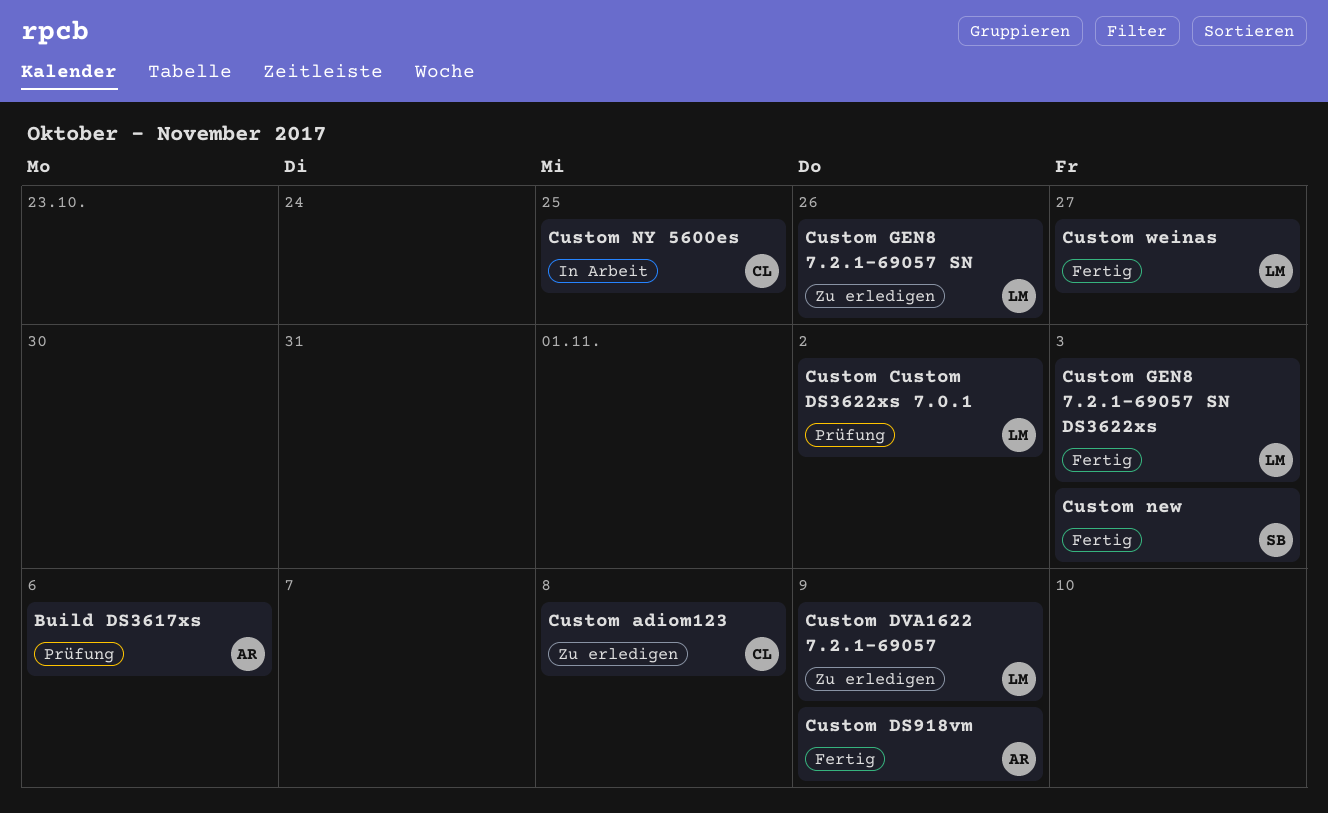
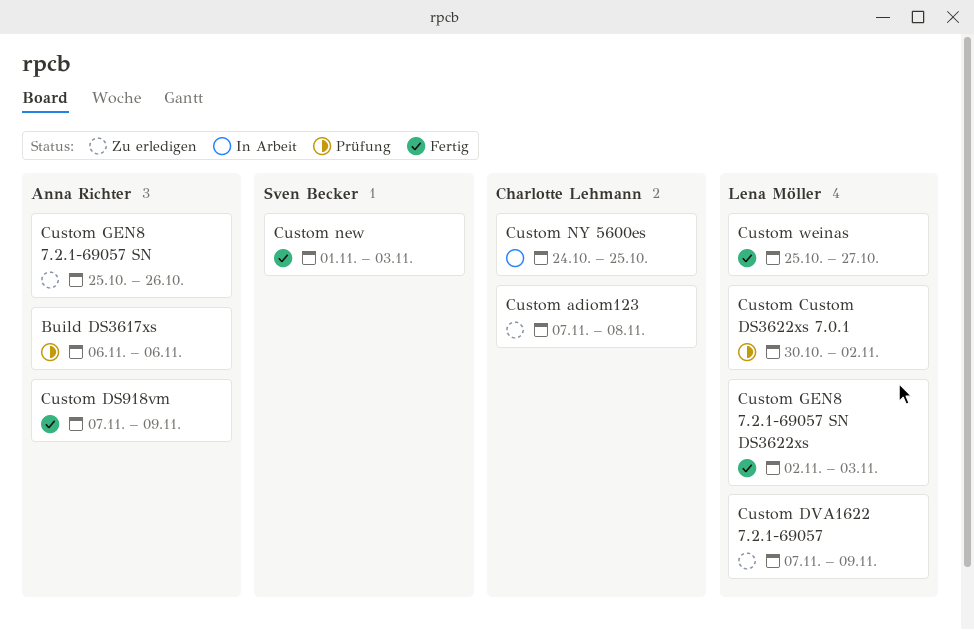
Custom GEN8 7.2.1-69057 SN, owner: Lena Möller -> Anna Richter

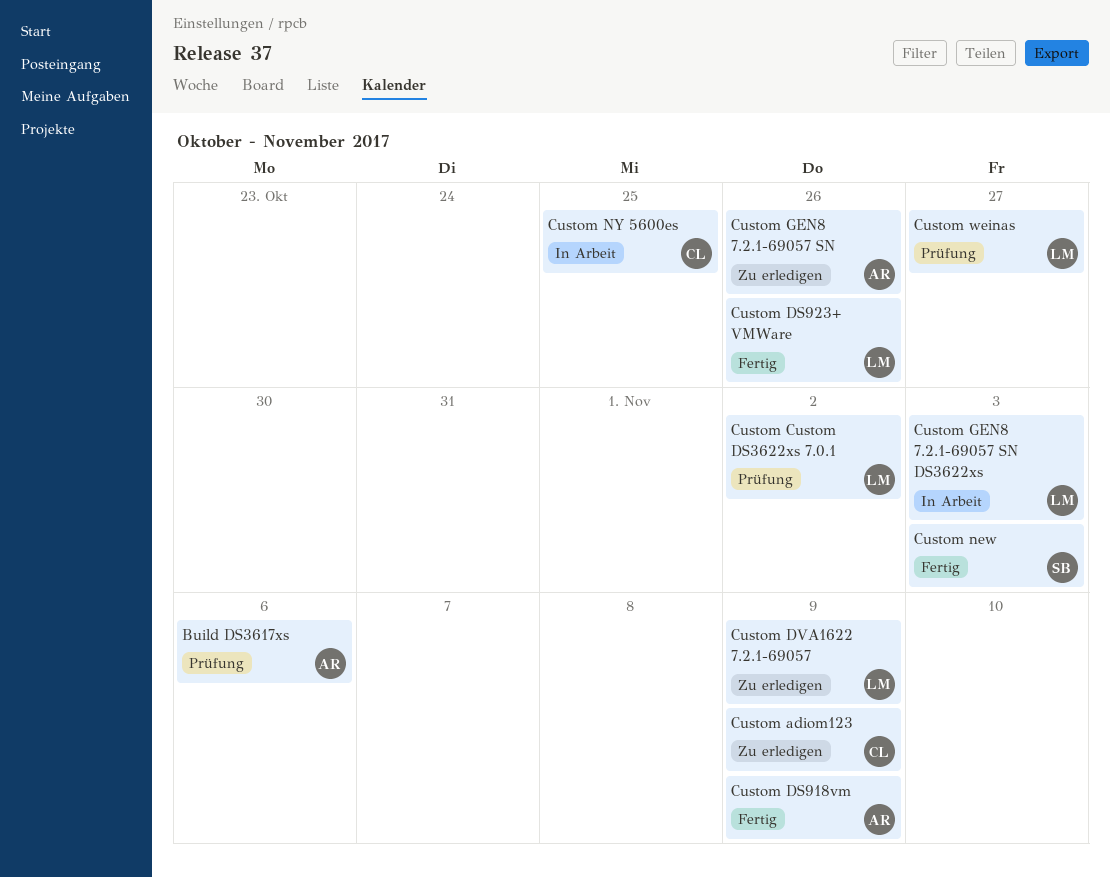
Custom adiom123, due: Nov 8 -> Nov 9
Custom DS923+ VMWare: none -> present
Custom GEN8 7.2.1-69057 SN DS3622xs, status: Fertig -> In Arbeit
Custom weinas, status: Fertig -> Prüfung

